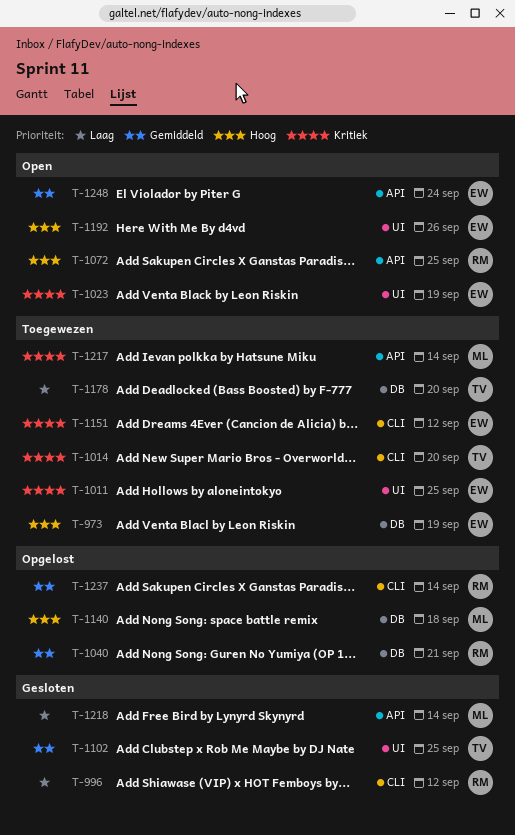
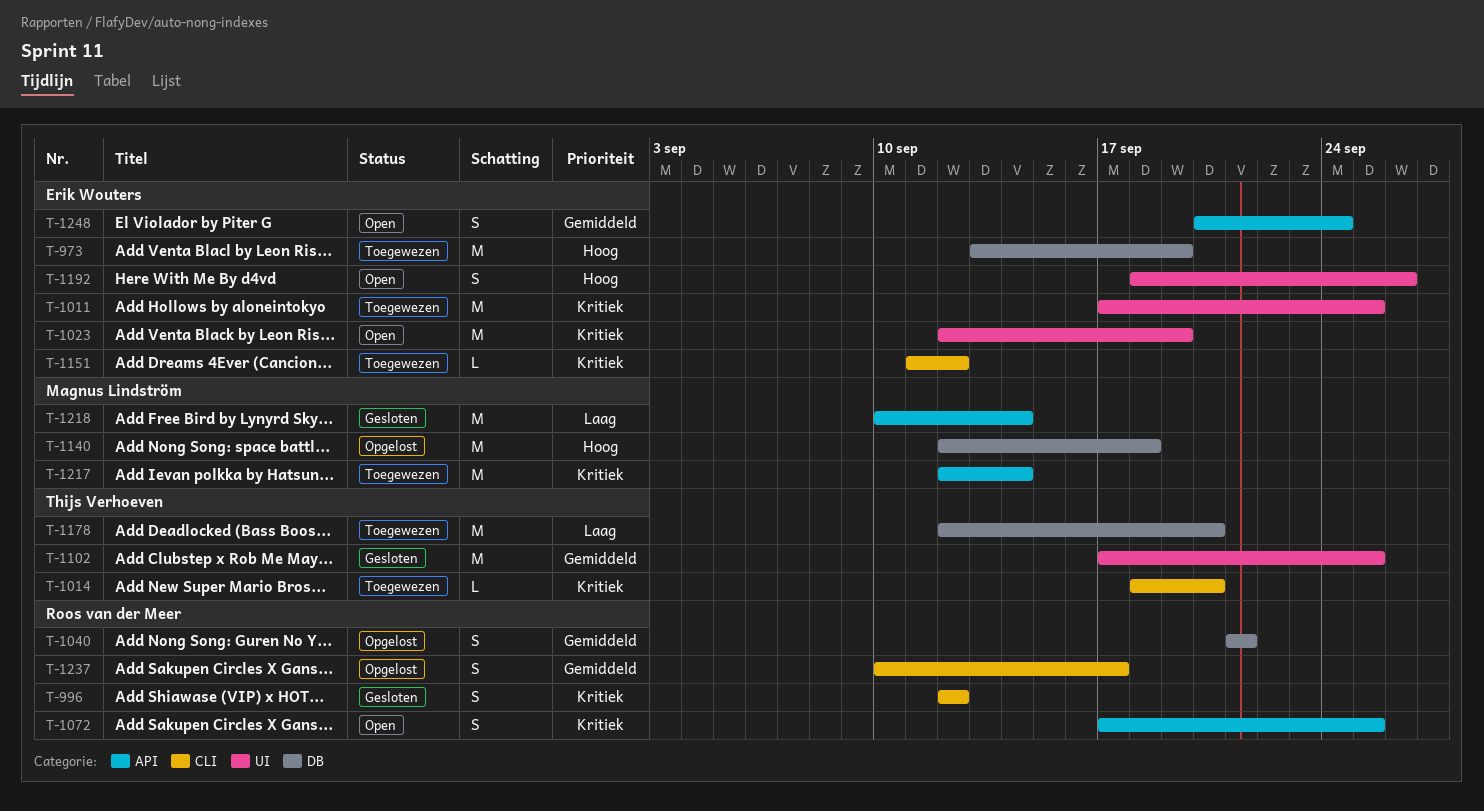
T-996, priority: Laag -> Kritiek
T-1072, priority: Hoog -> Kritiek
T-1237, due: Sep 14 -> Sep 17

